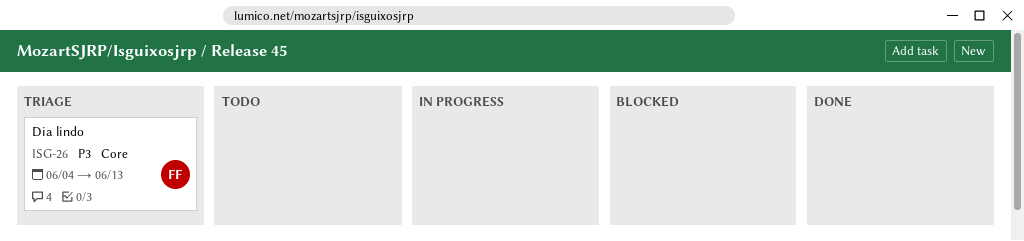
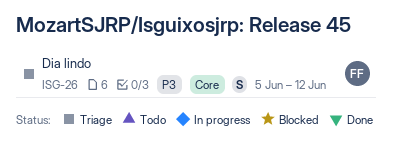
ISG-26, start: Jun 4 -> Jun 5
ISG-26, due: Jun 13 -> Jun 12

